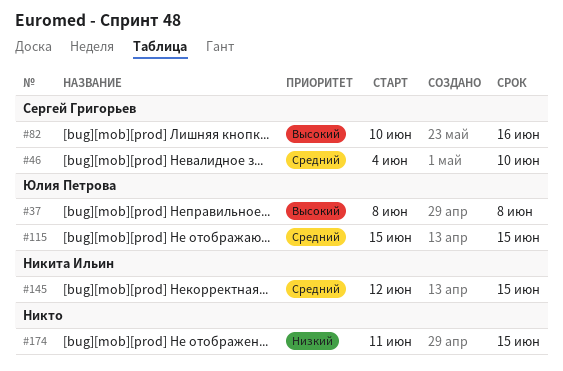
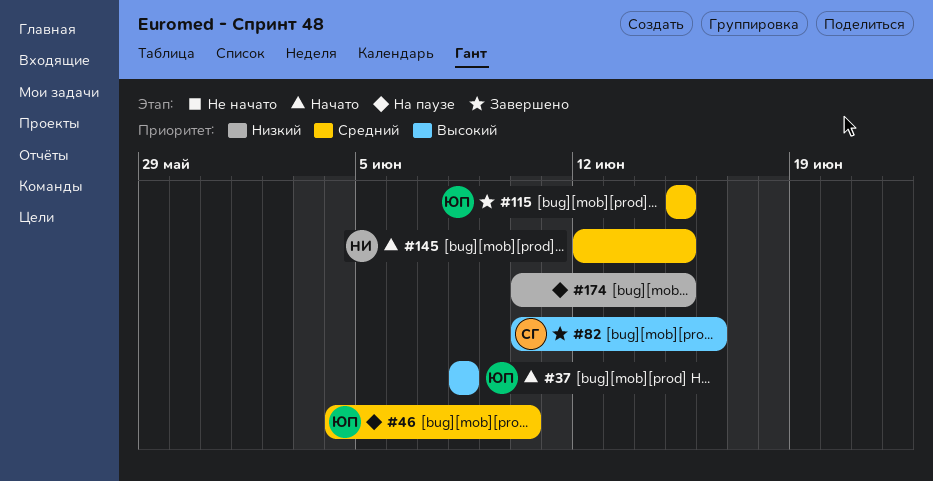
#46, owner: Сергей Григорьев -> Юлия Петрова
#174, start: Jun 11 -> Jun 10

